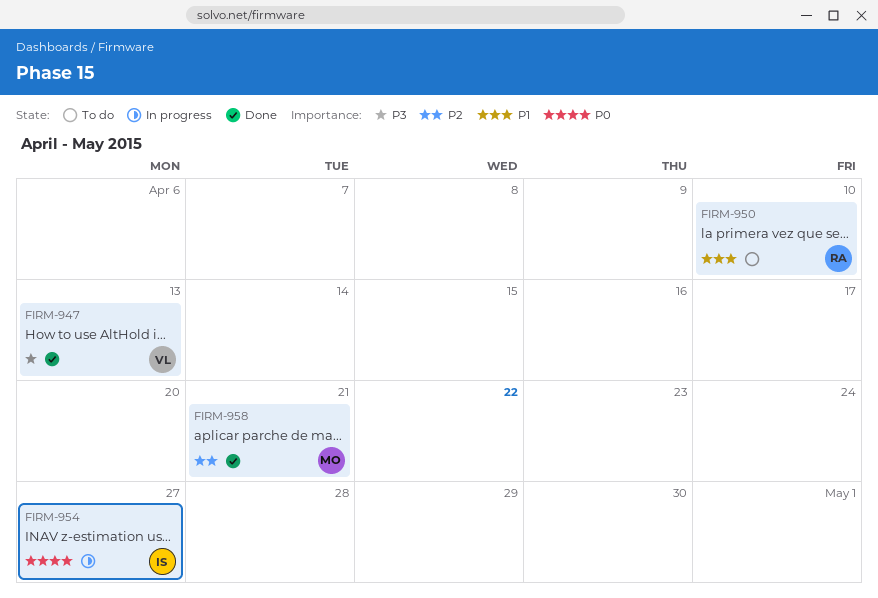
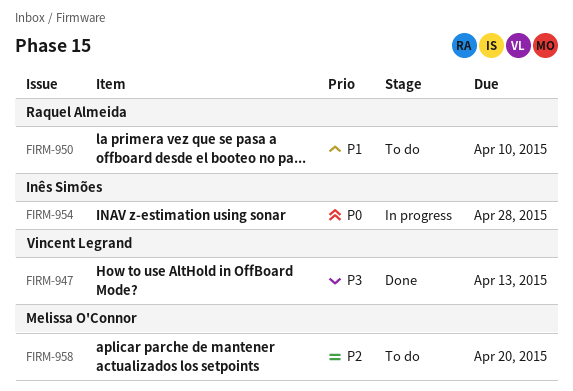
FIRM-954, due: Apr 27 -> Apr 28
FIRM-958, status: Done -> To do
FIRM-958, due: Apr 21 -> Apr 20

